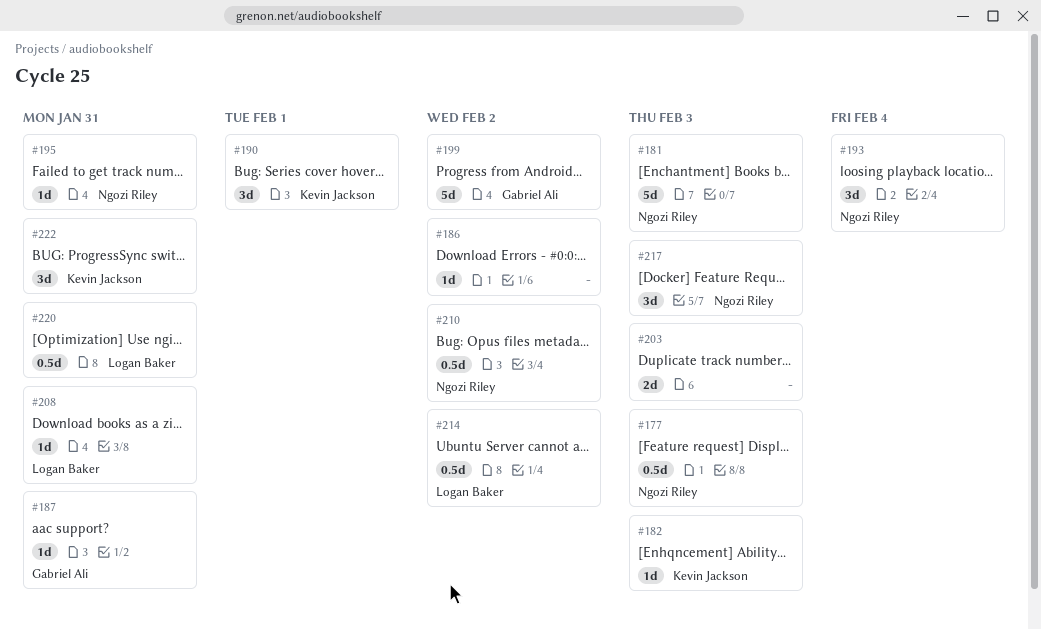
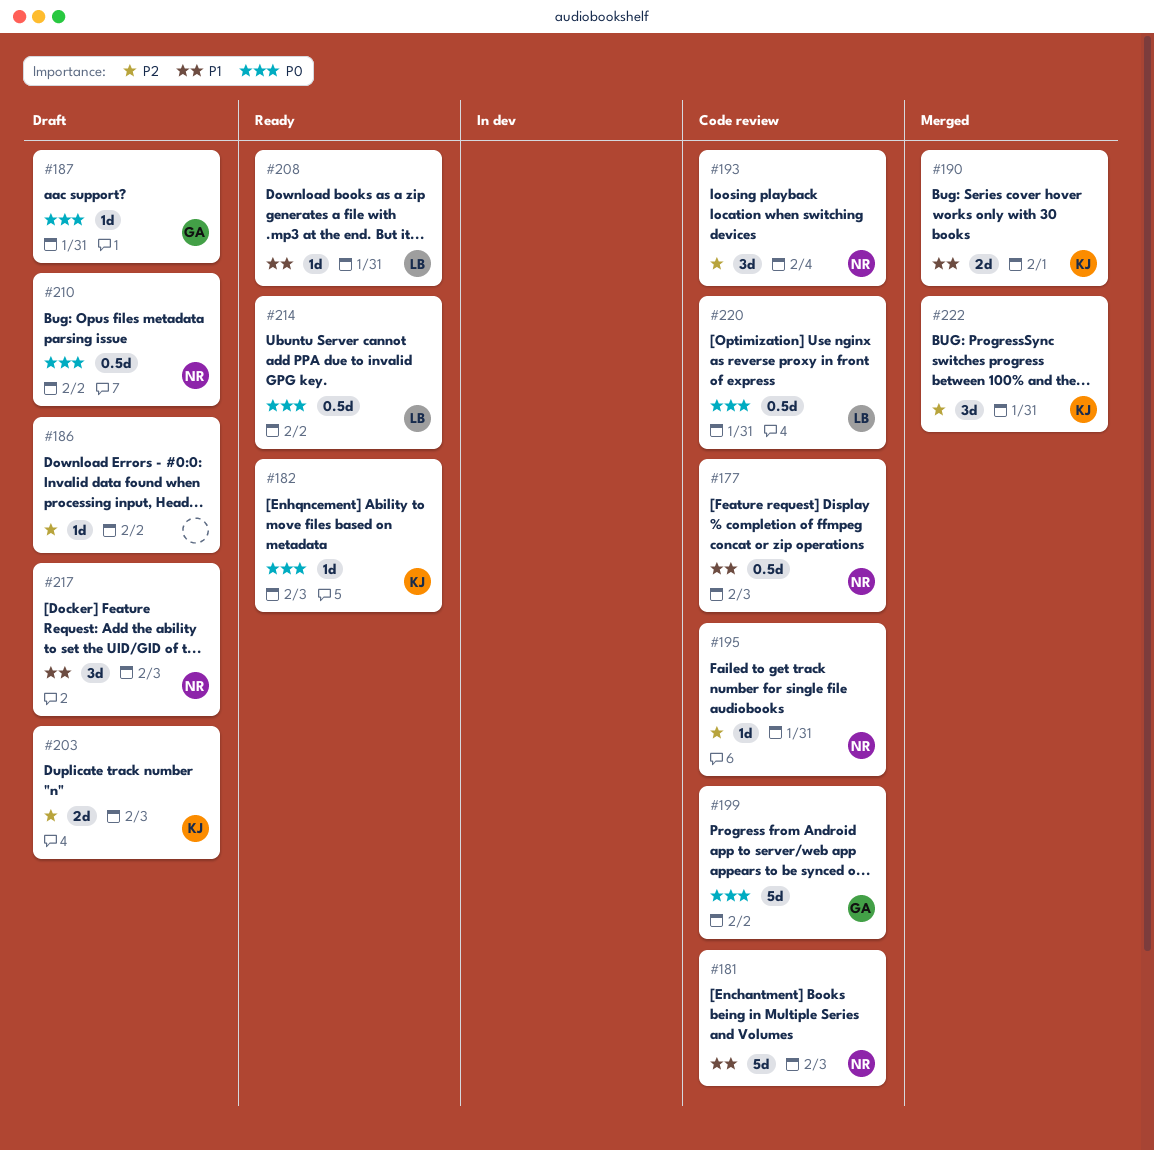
#190, estimate: 3d -> 2d
#203, owner: none -> Kevin Jackson

